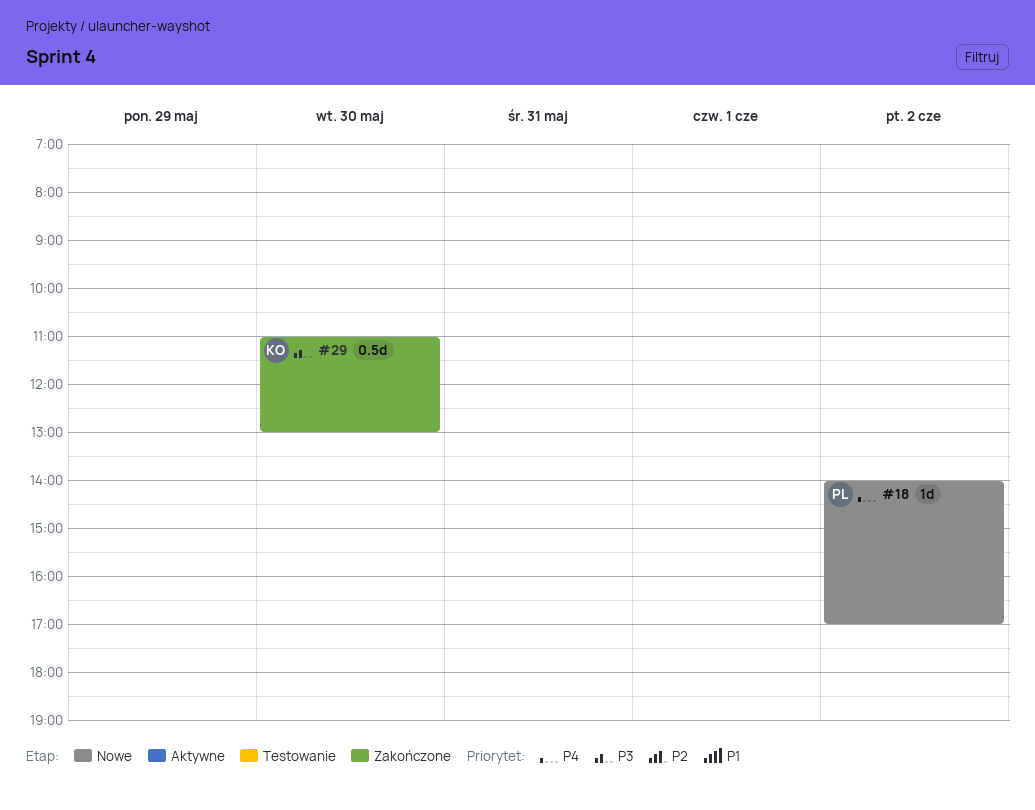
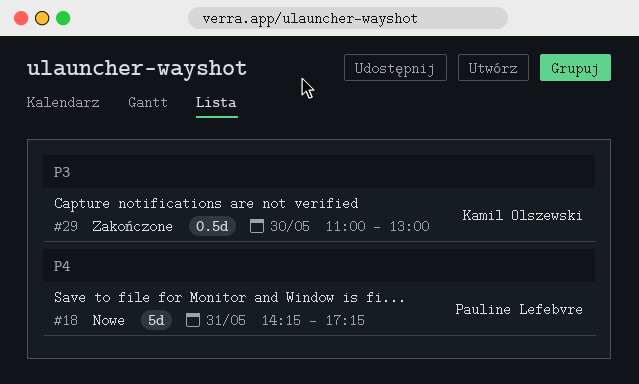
#18, estimate: 1d -> 5d
#18, day: Jun 2 -> May 31
#18, begins: 14:00 -> 14:15
#18, ends: 17:00 -> 17:15

